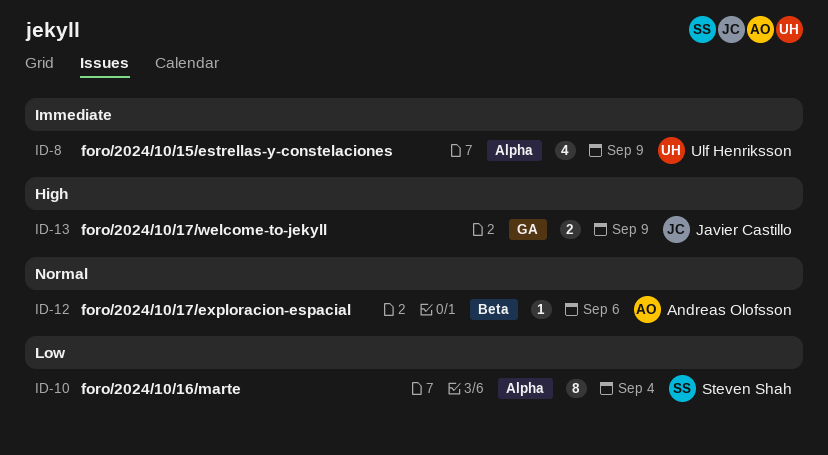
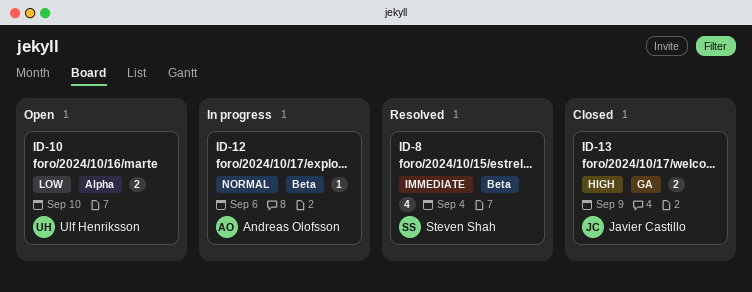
ID-8, owner: Ulf Henriksson -> Steven Shah
ID-8, label: Alpha -> Beta
ID-8, due: Sep 9 -> Sep 4
ID-10, owner: Steven Shah -> Ulf Henriksson
ID-10, estimate: 8 -> 2
ID-10, due: Sep 4 -> Sep 10

